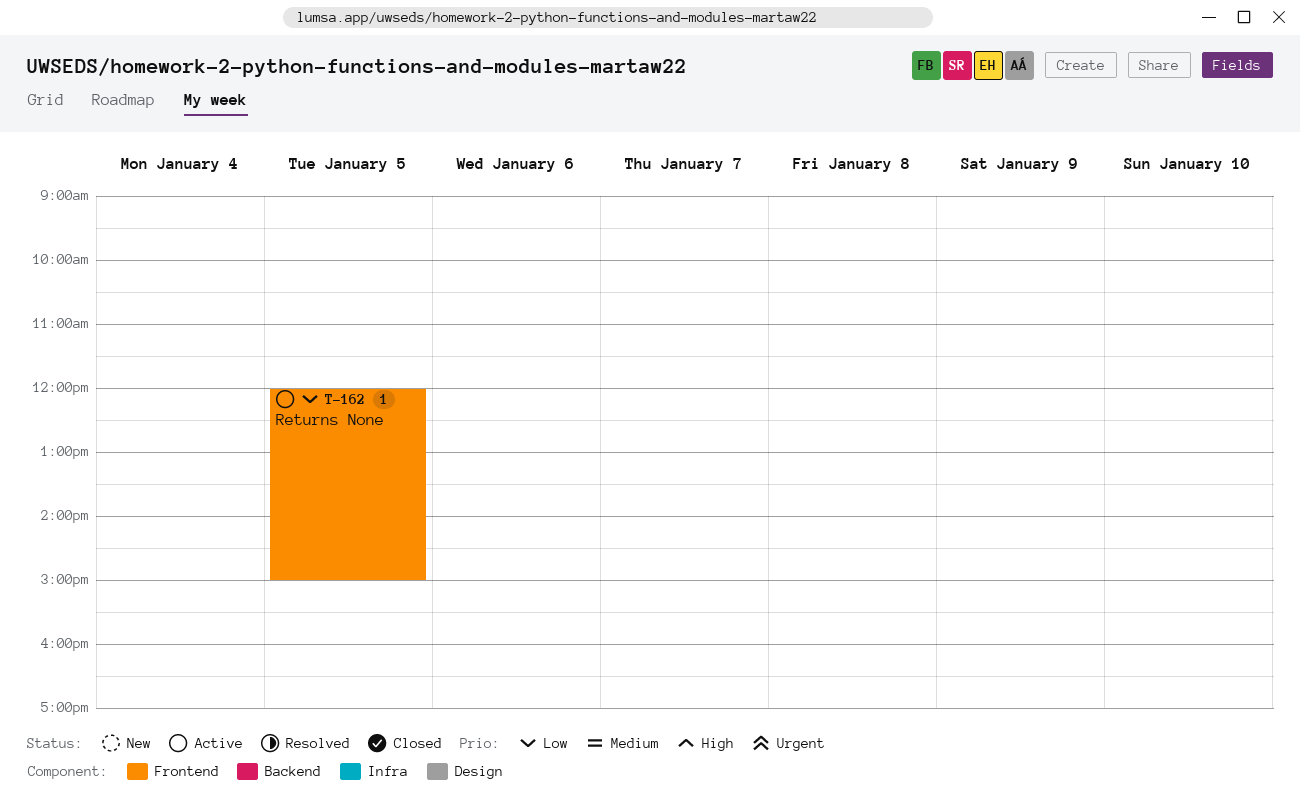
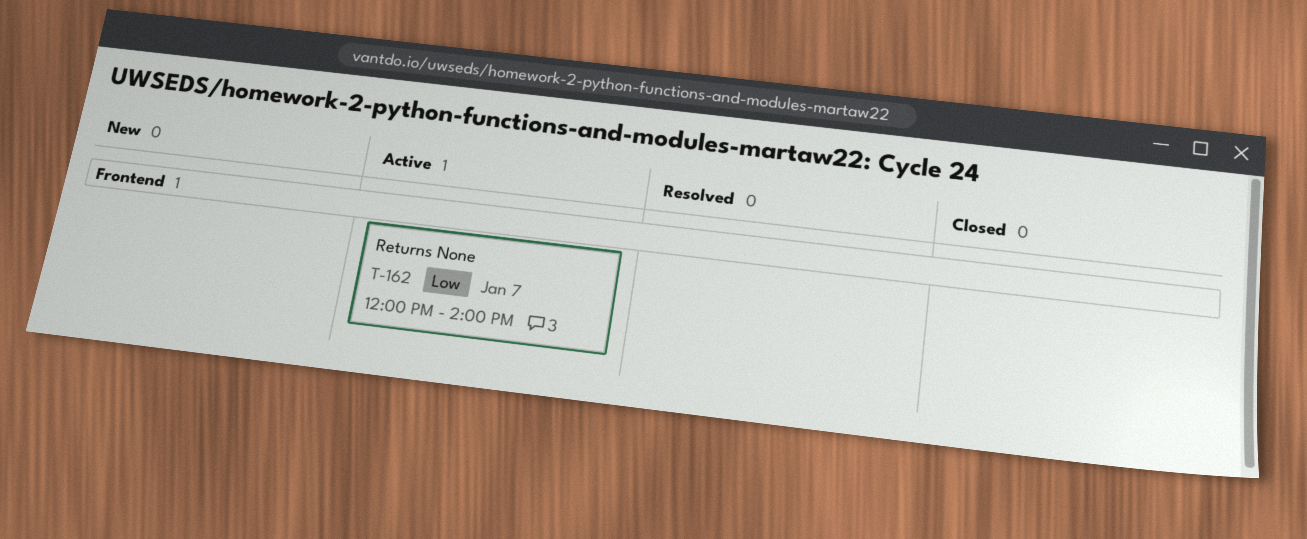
T-162, day: Jan 5 -> Jan 7
T-162, ends: 15:00 -> 14:00

